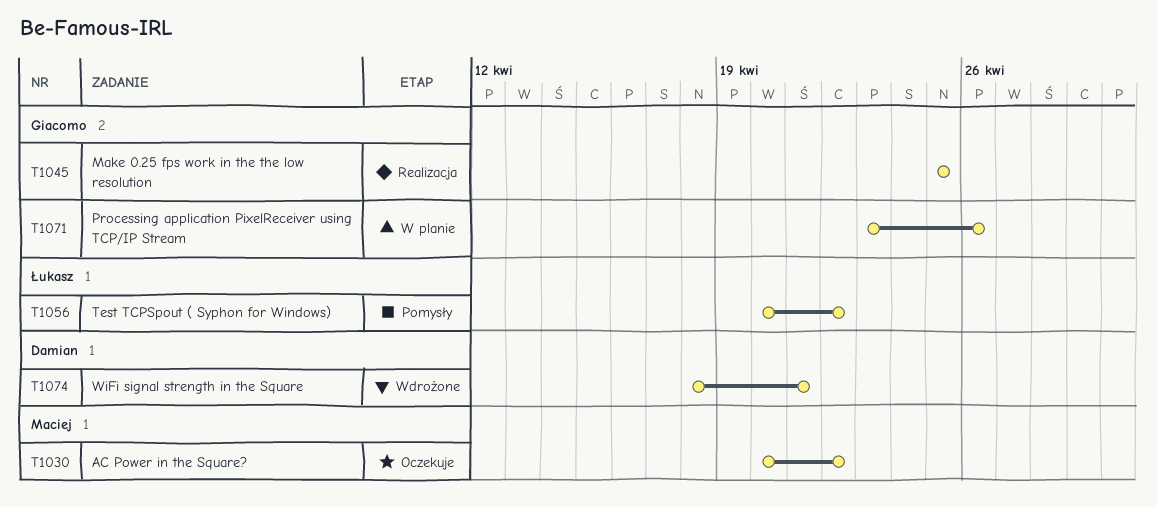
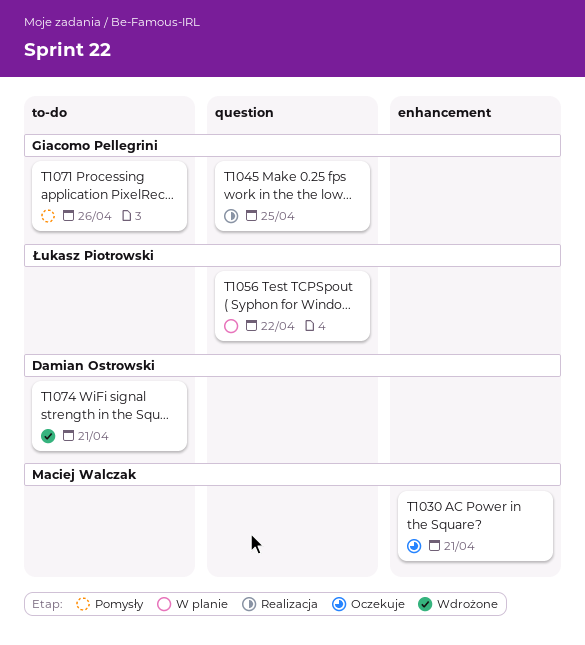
T1030, due: Apr 22 -> Apr 21
T1056, status: Pomysły -> W planie
T1071, status: W planie -> Pomysły

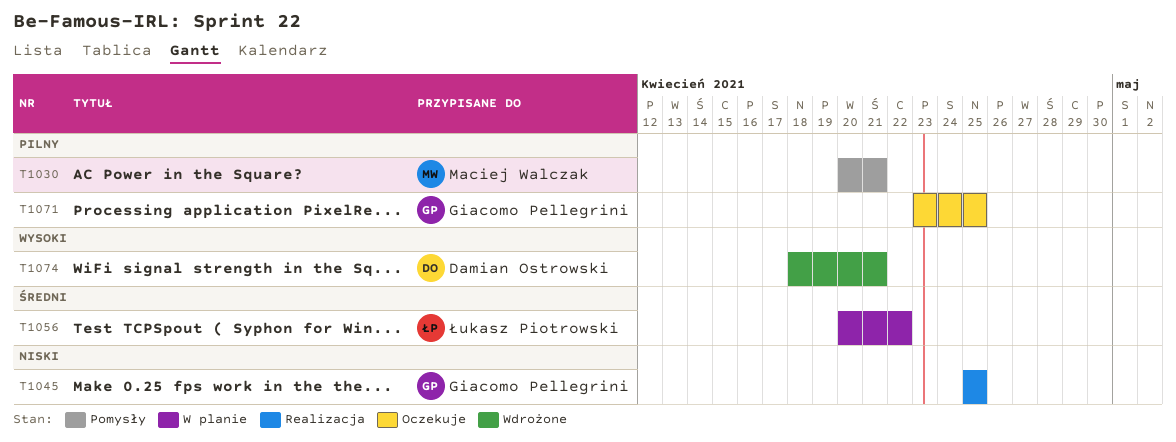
T1030, status: Oczekuje -> Pomysły
T1071, status: Pomysły -> Oczekuje
T1071, due: Apr 26 -> Apr 25

